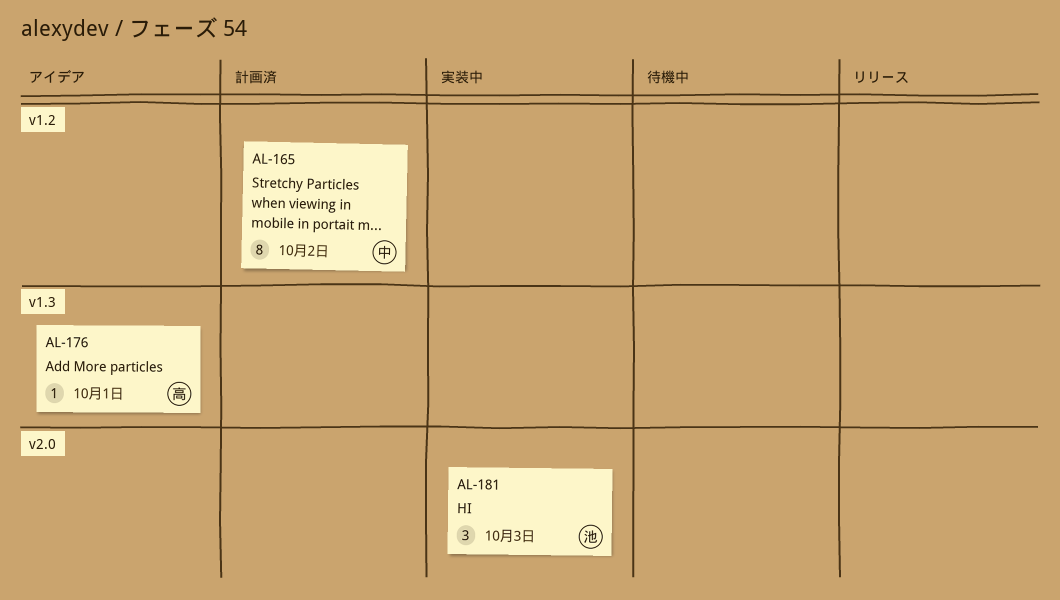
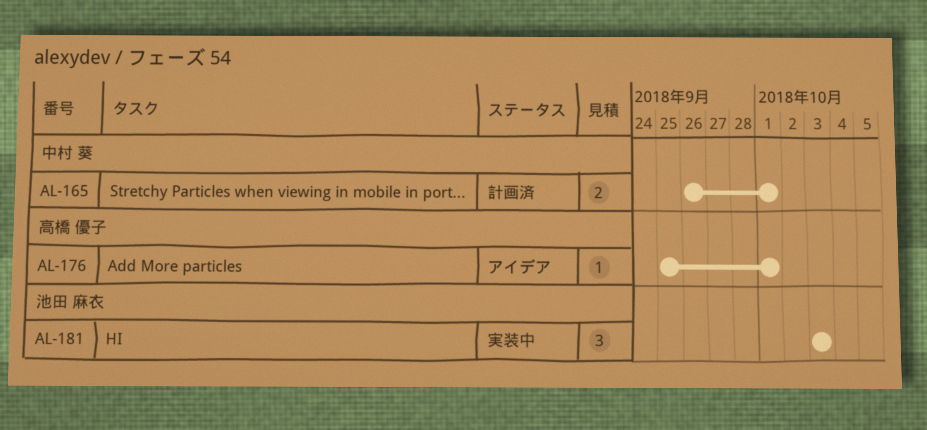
AL-165, estimate: 8 -> 2
AL-165, due: Oct 2 -> Oct 1

